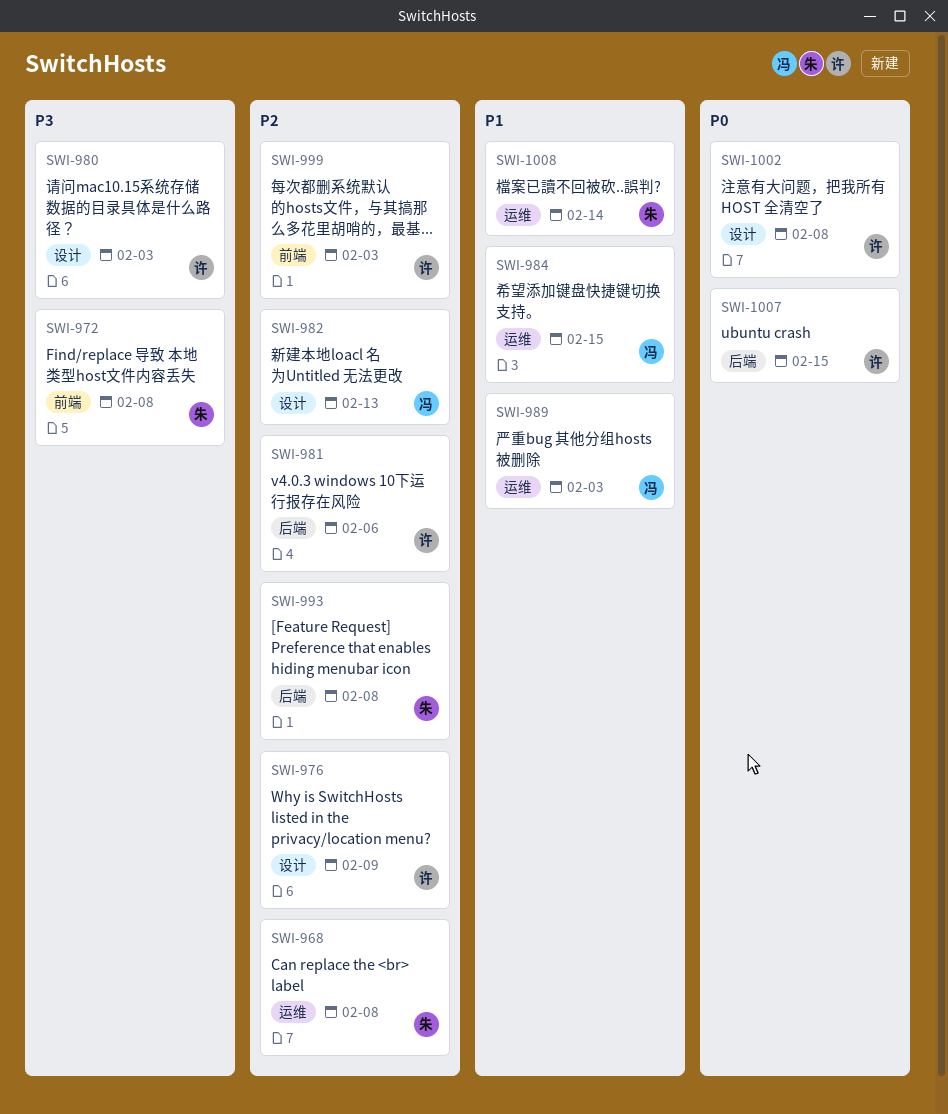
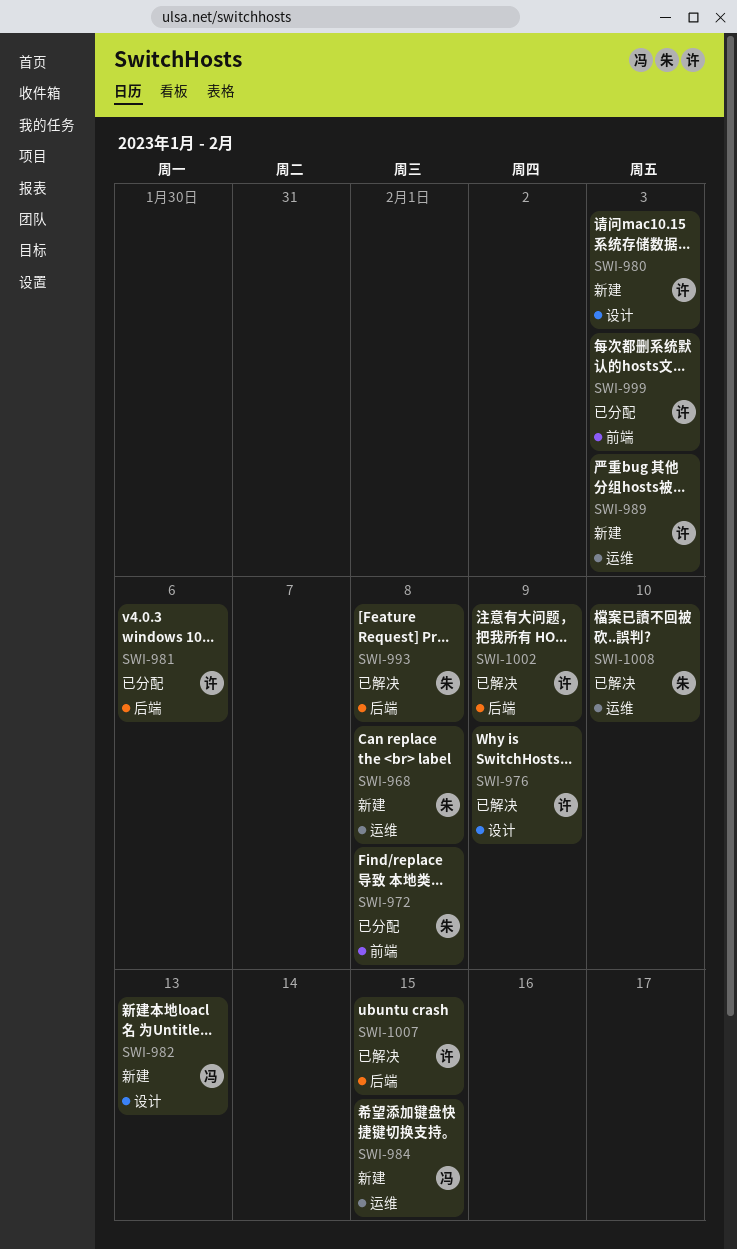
SWI-989, owner: 冯 -> 许
SWI-1002, label: 设计 -> 后端
SWI-1002, due: Feb 8 -> Feb 9
SWI-1008, due: Feb 14 -> Feb 10

